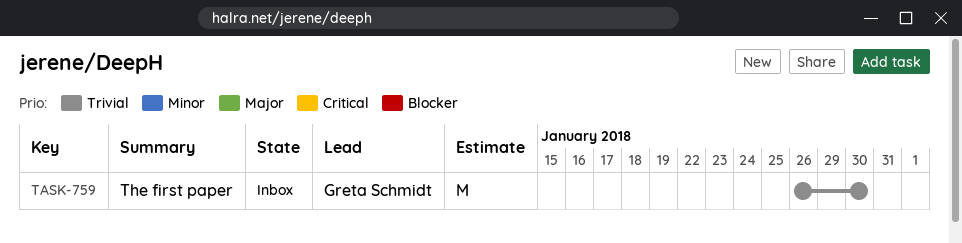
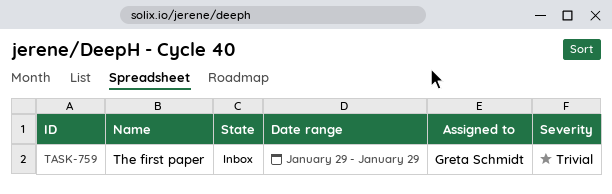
TASK-759, start: Jan 26 -> Jan 29
TASK-759, due: Jan 30 -> Jan 29

